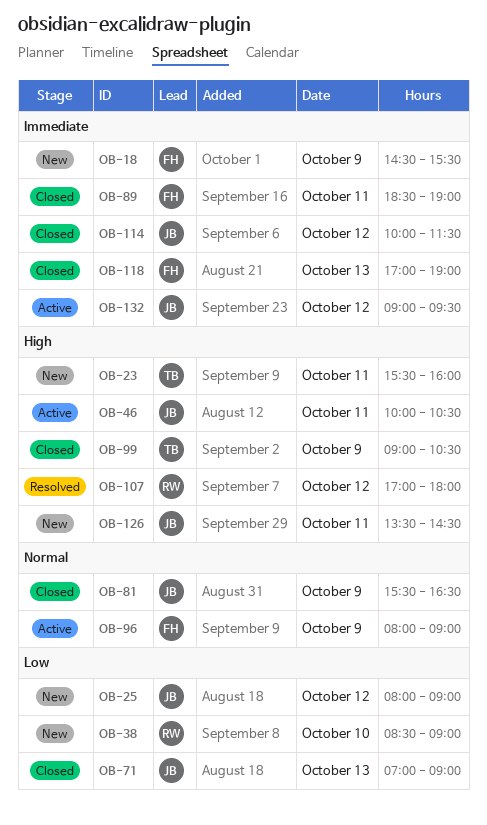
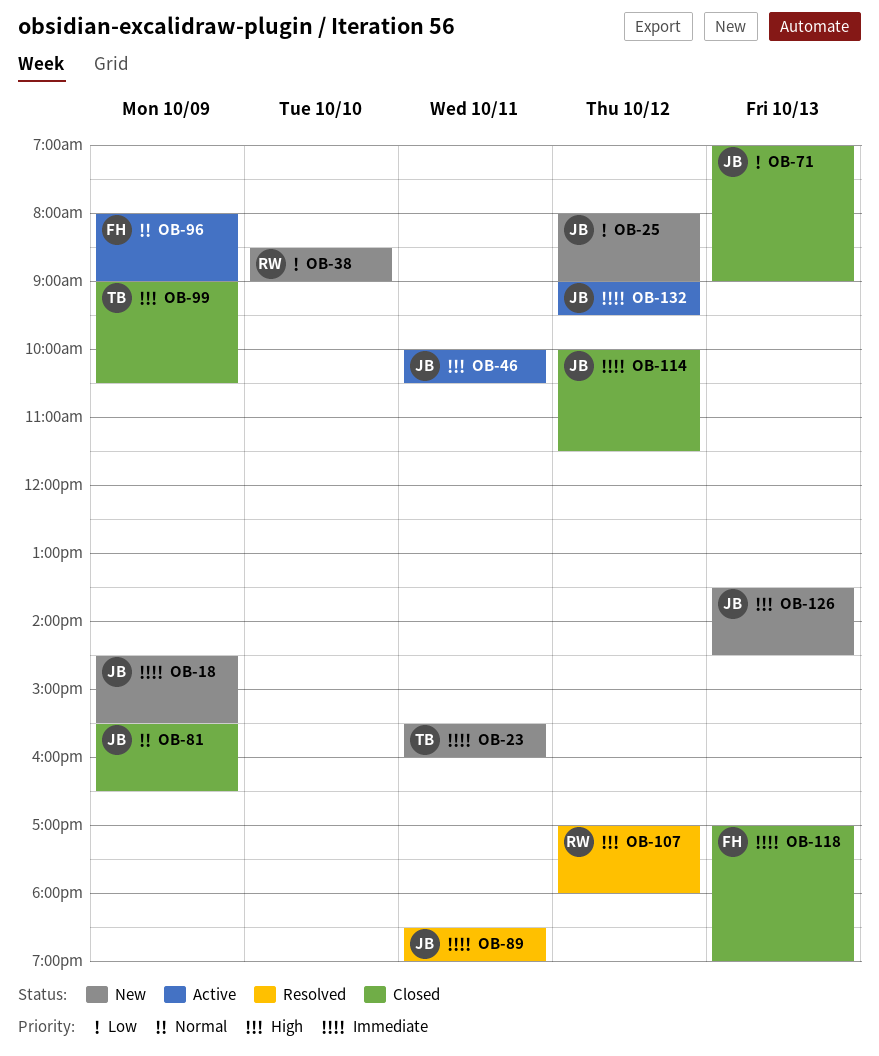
OB-18, owner: FH -> JB
OB-23, priority: High -> Immediate
OB-89, status: Closed -> Resolved
OB-89, owner: FH -> JB
OB-126, day: Oct 11 -> Oct 13

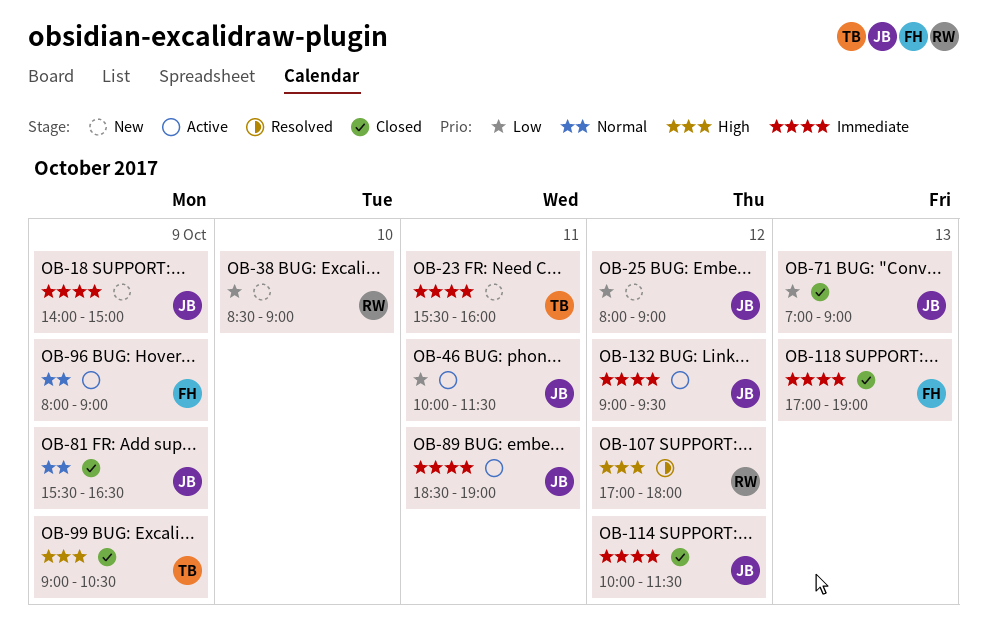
OB-18, begins: 14:30 -> 14:00
OB-18, ends: 15:30 -> 15:00
OB-46, priority: High -> Low
OB-46, ends: 10:30 -> 11:30
OB-89, status: Resolved -> Active
OB-126: present -> none

